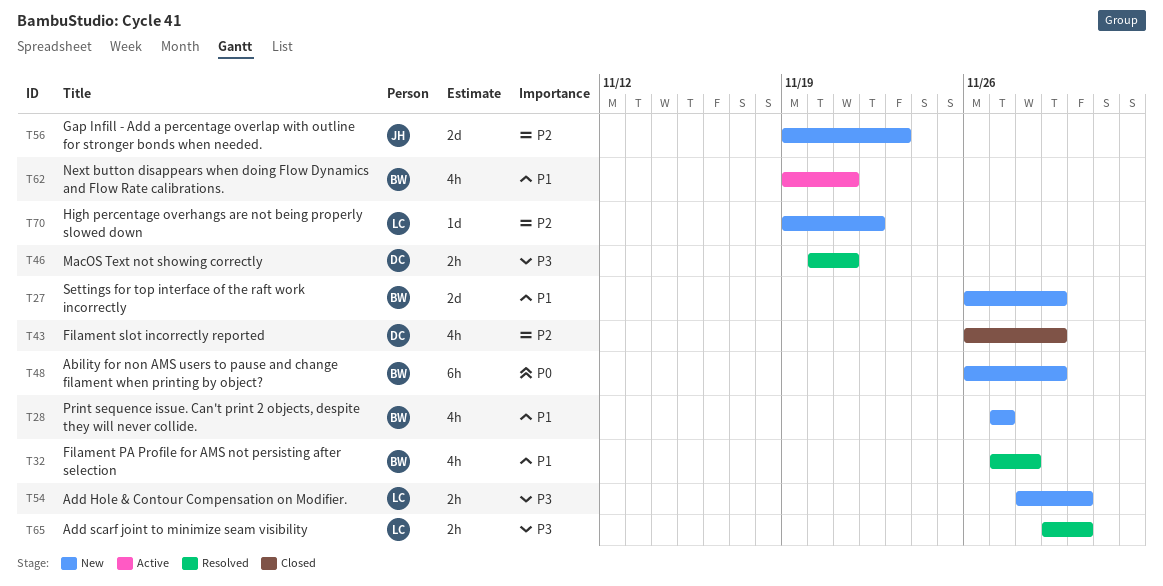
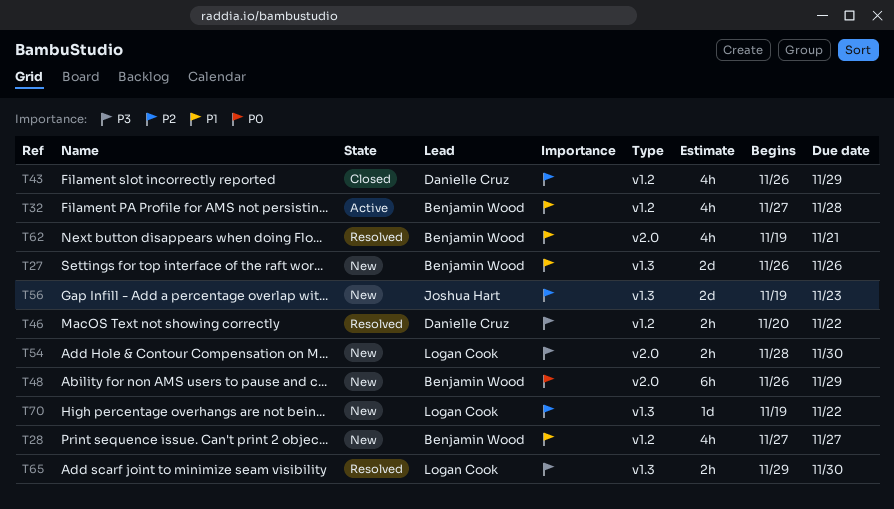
T27, due: Nov 29 -> Nov 26
T32, status: Resolved -> Active
T46, due: Nov 21 -> Nov 22
T62, status: Active -> Resolved

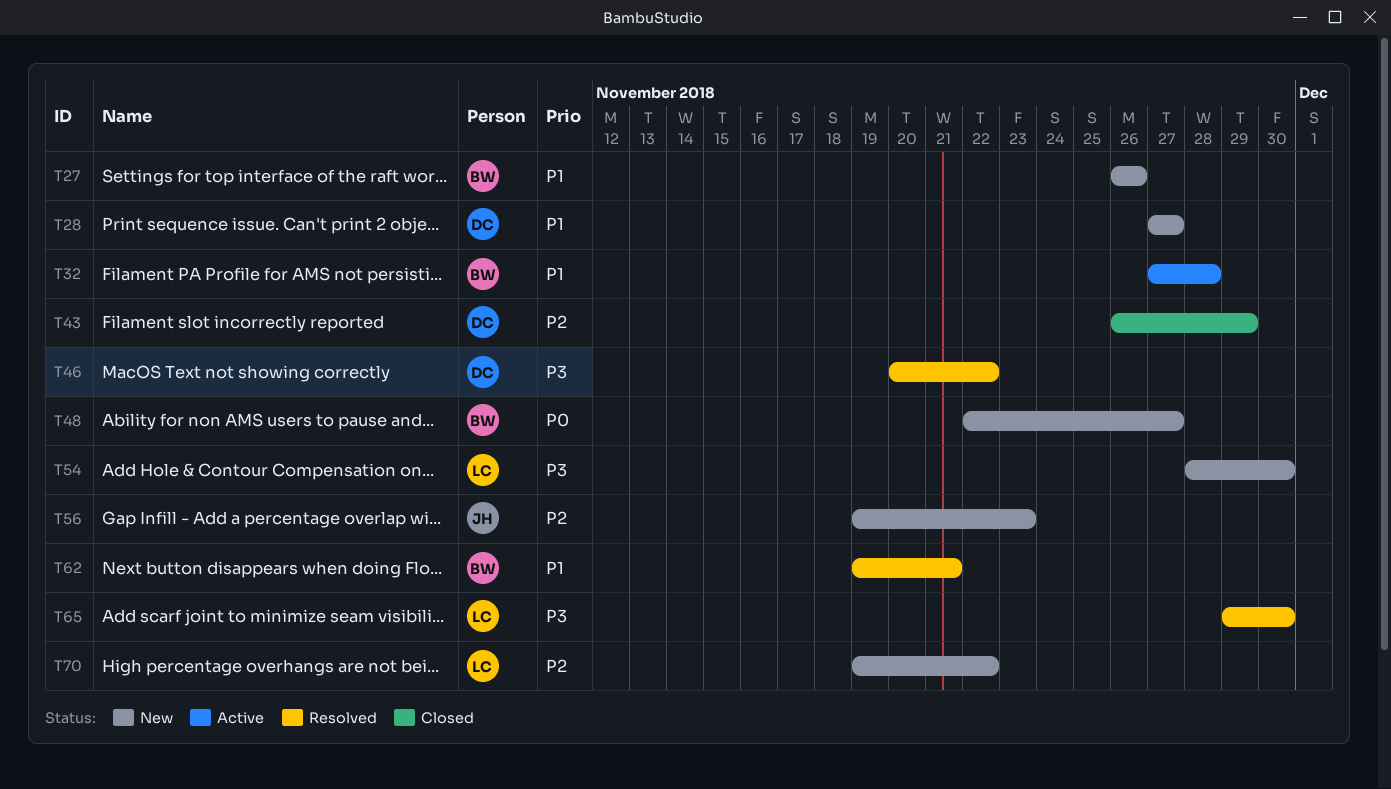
T28, owner: Benjamin Wood -> Danielle Cruz
T48, start: Nov 26 -> Nov 22
T48, due: Nov 29 -> Nov 27

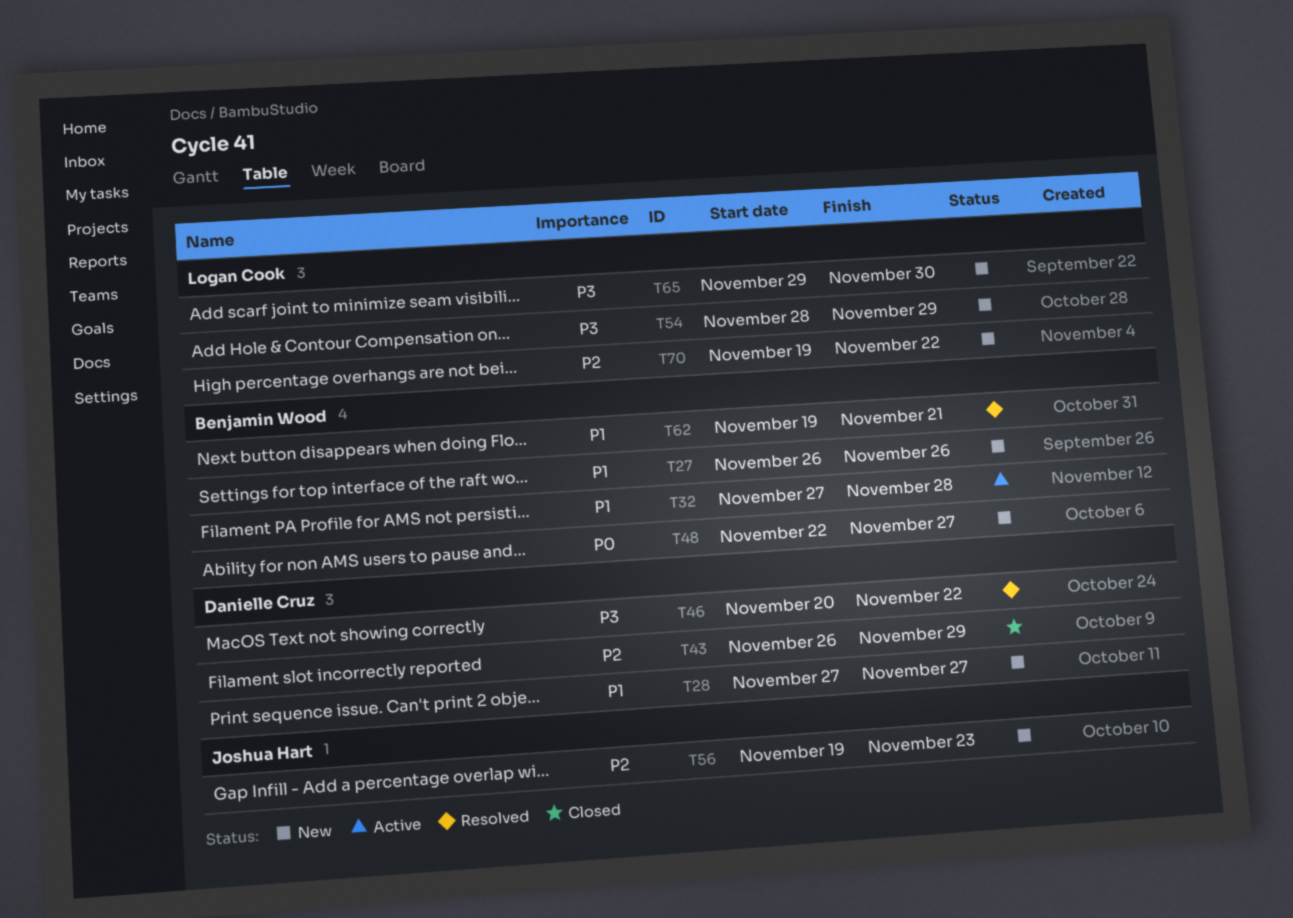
T54, due: Nov 30 -> Nov 29
T65, status: Resolved -> New

